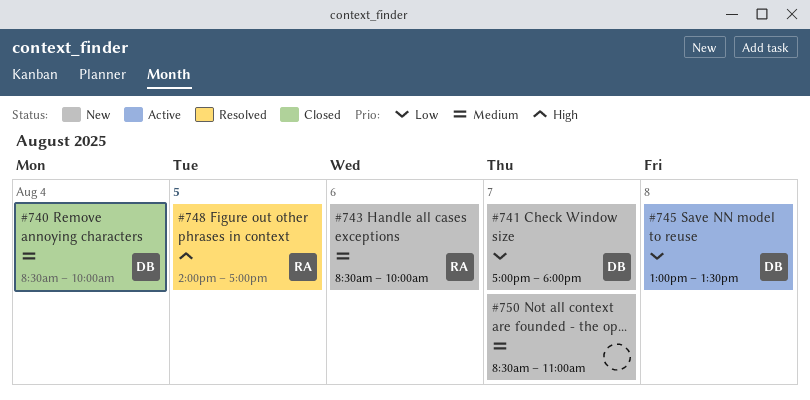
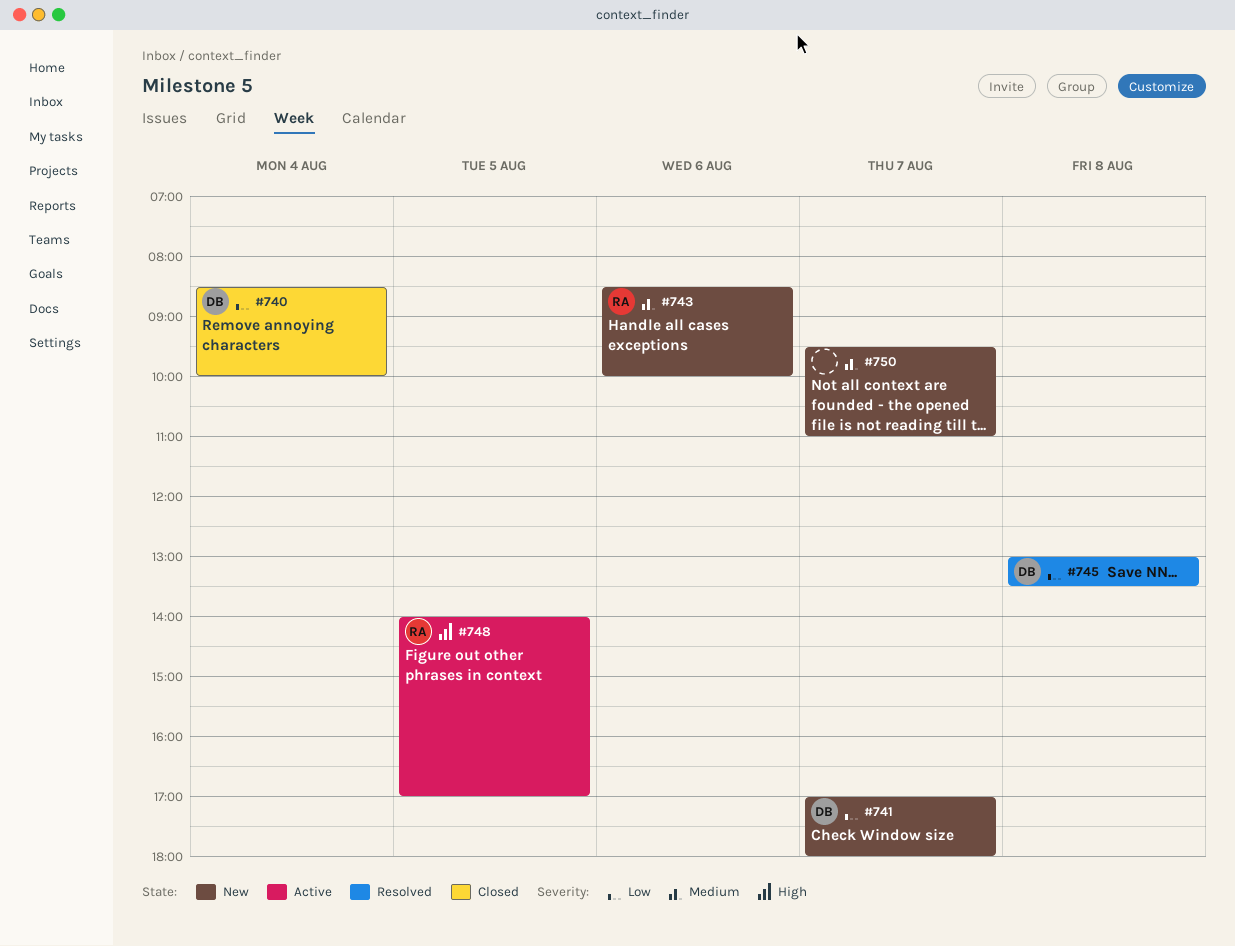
#740, priority: Medium -> Low
#745, status: Active -> Resolved
#748, status: Resolved -> Active
#750, begins: 08:30 -> 09:30

